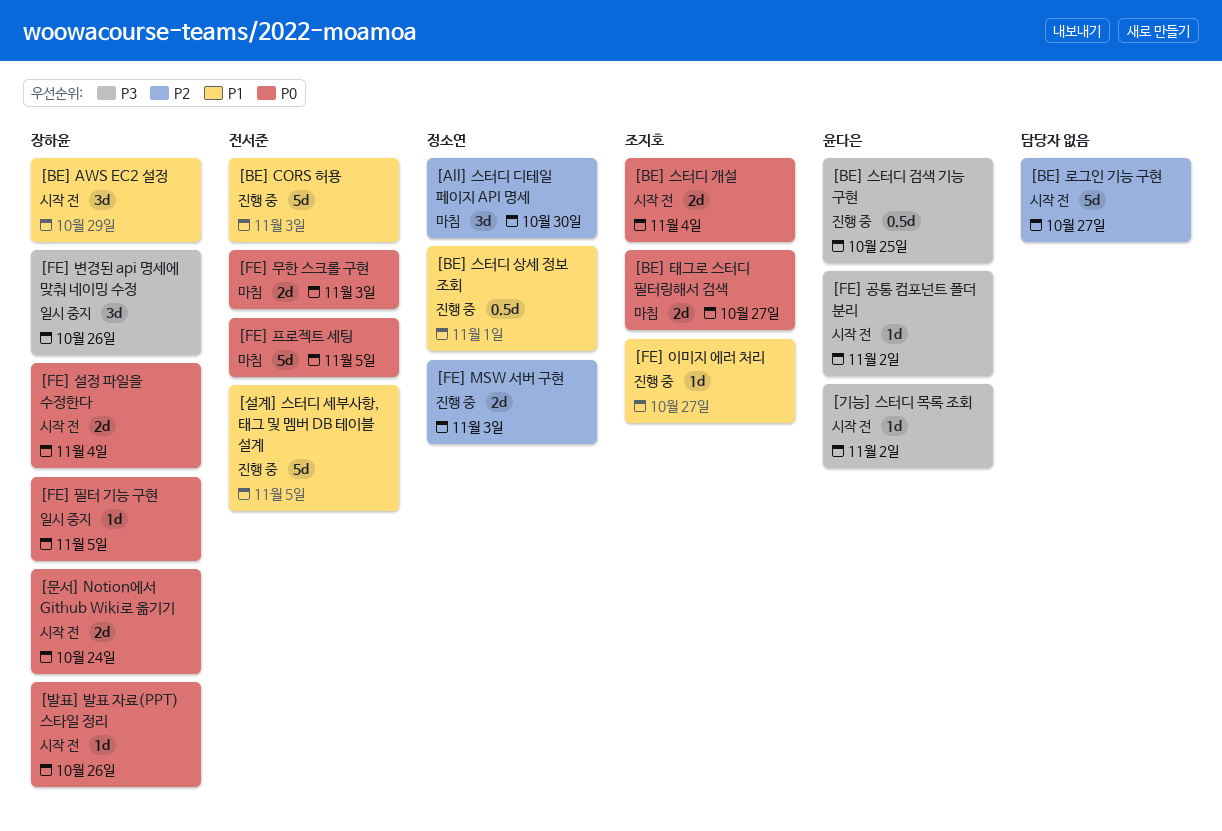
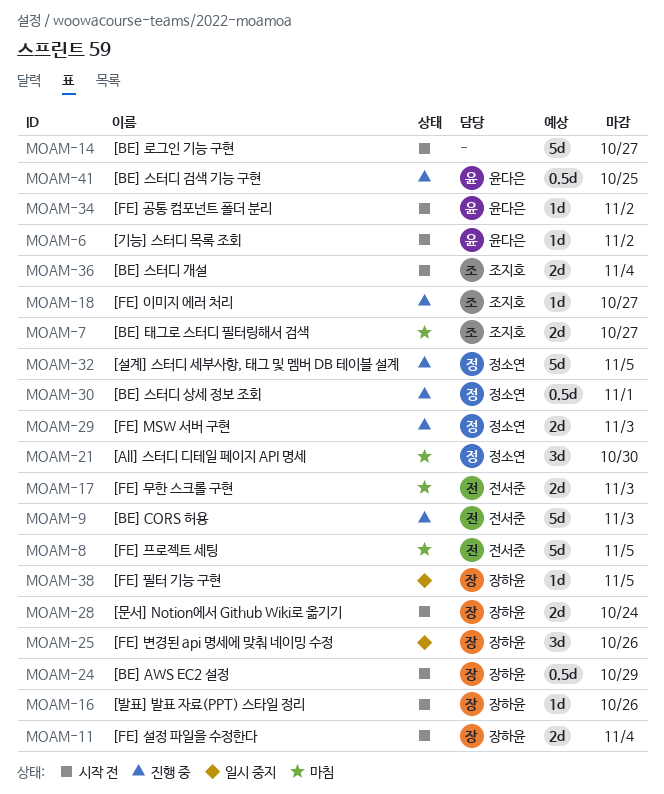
[BE] AWS EC2 설정, estimate: 3d -> 0.5d
[설계] 스터디 세부사항, 태그 및 멤버 DB 테이블 설계, owner: 전서준 -> 정소연

